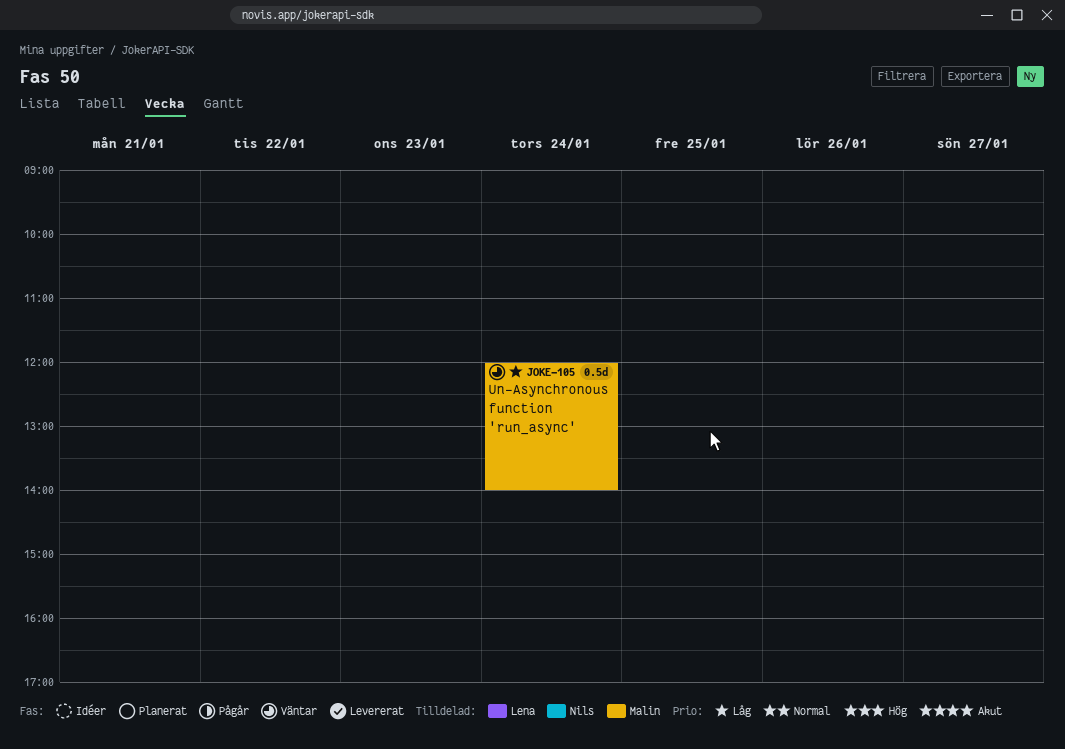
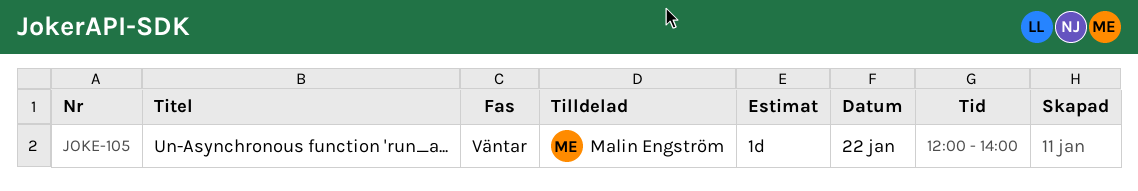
JOKE-105, estimate: 0.5d -> 1d
JOKE-105, day: Jan 24 -> Jan 22

